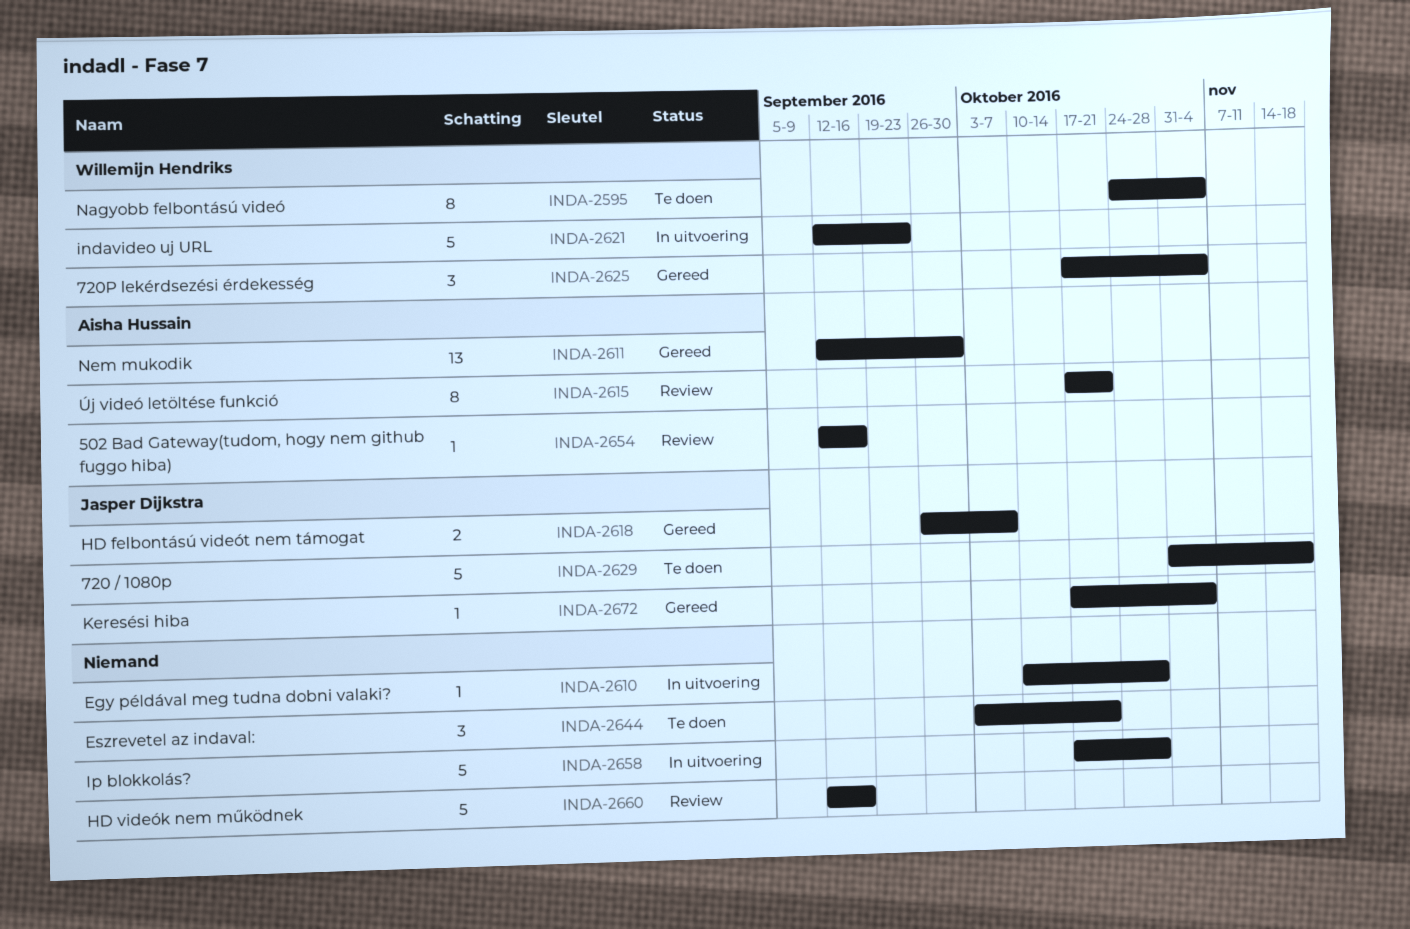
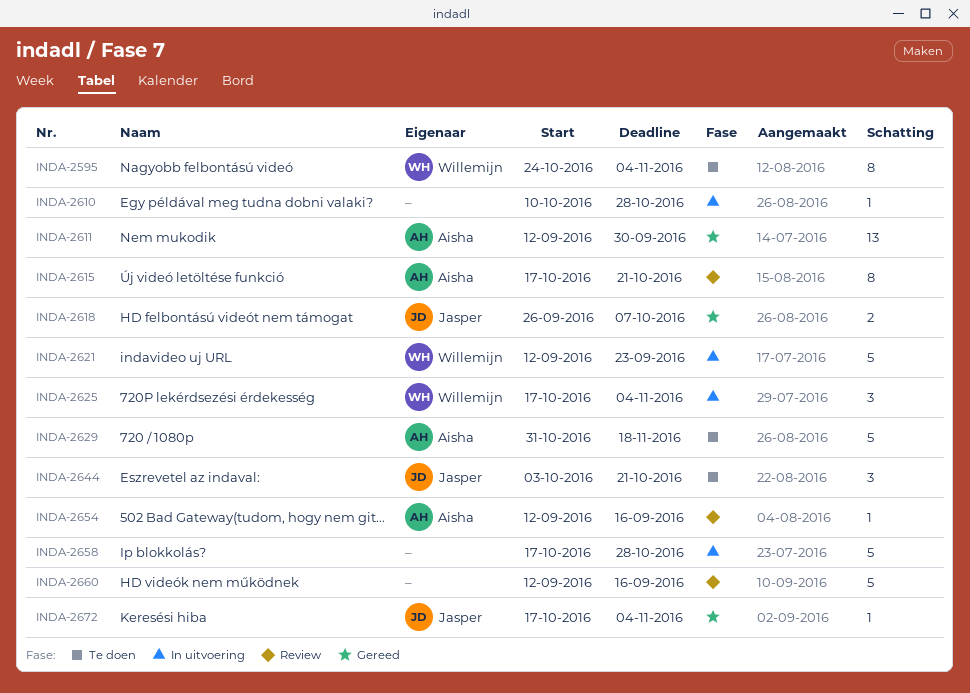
INDA-2625, status: Gereed -> In uitvoering
INDA-2629, owner: Jasper Dijkstra -> Aisha Hussain
INDA-2644, owner: none -> Jasper Dijkstra

